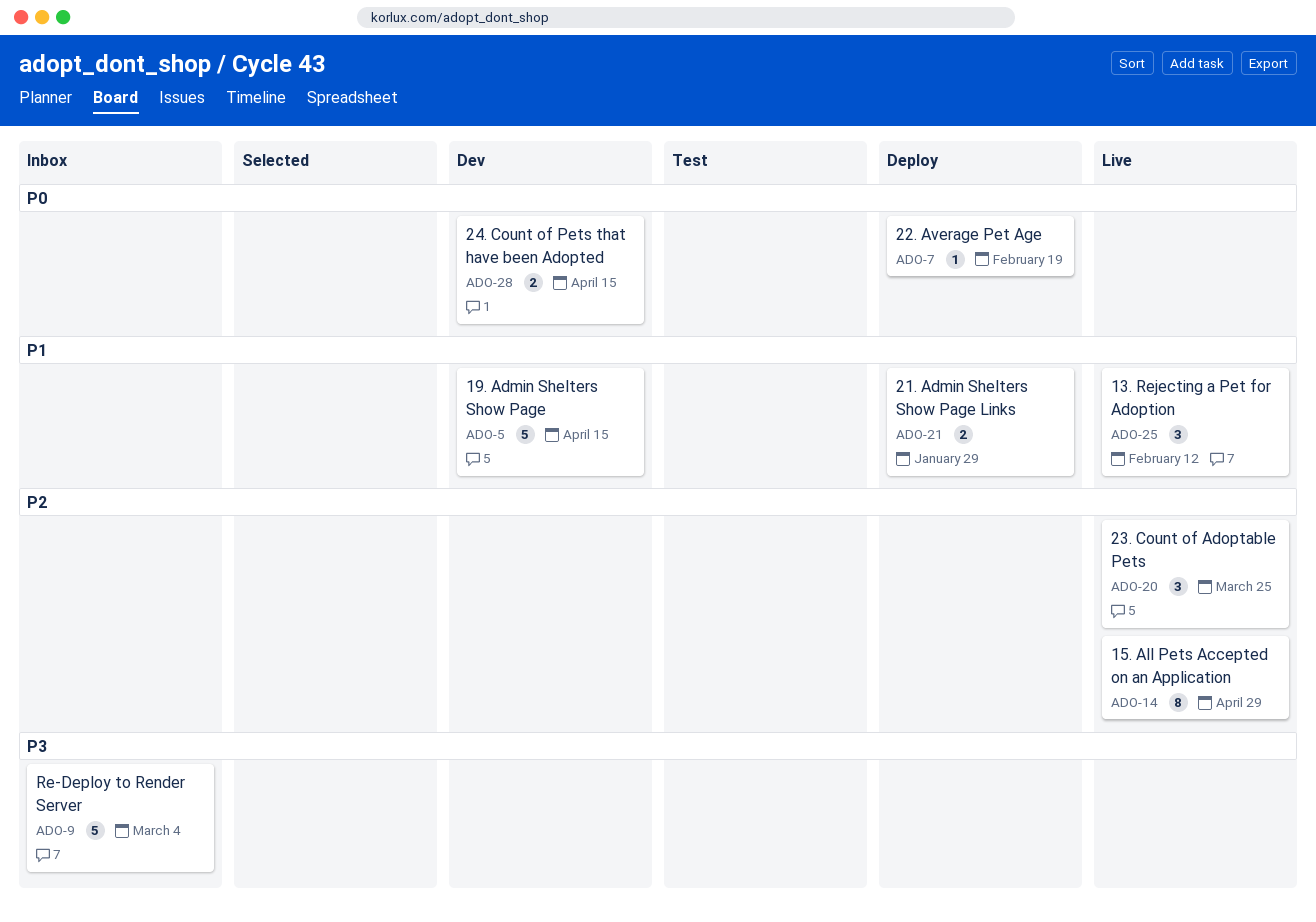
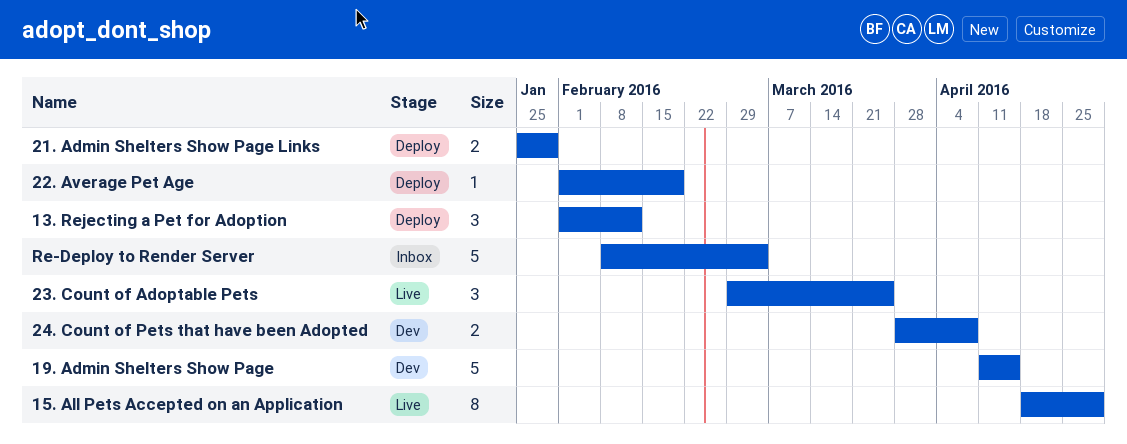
13. Rejecting a Pet for Adoption, status: Live -> Deploy
24. Count of Pets that have been Adopted, due: Apr 15 -> Apr 8

